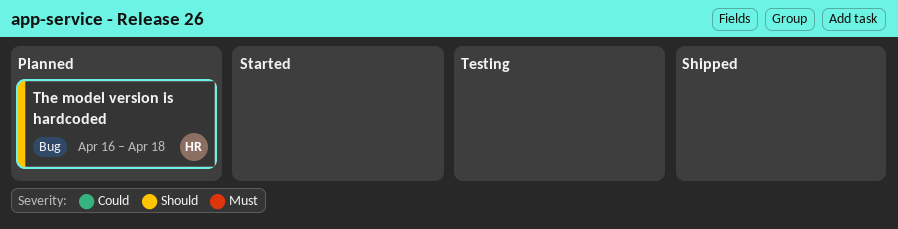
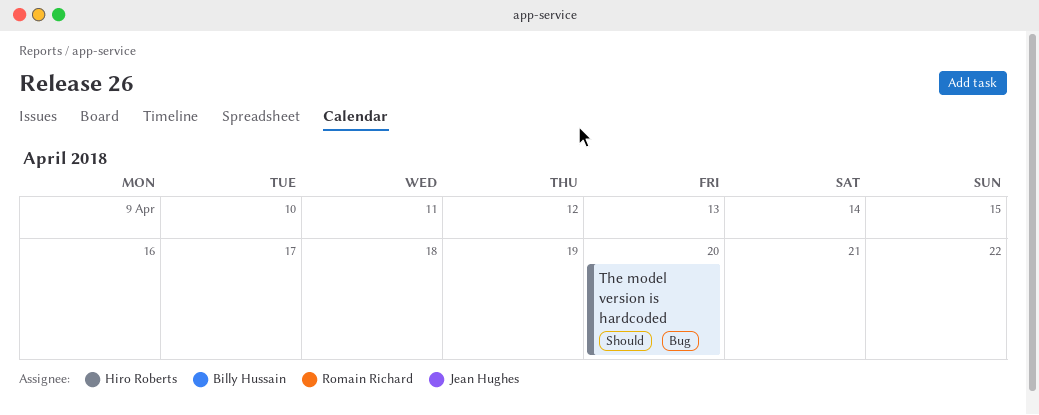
The model version is hardcoded, due: Apr 18 -> Apr 20

